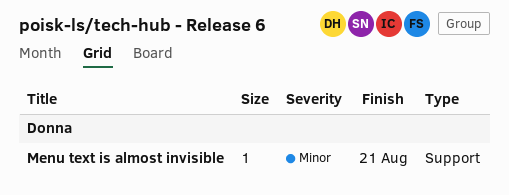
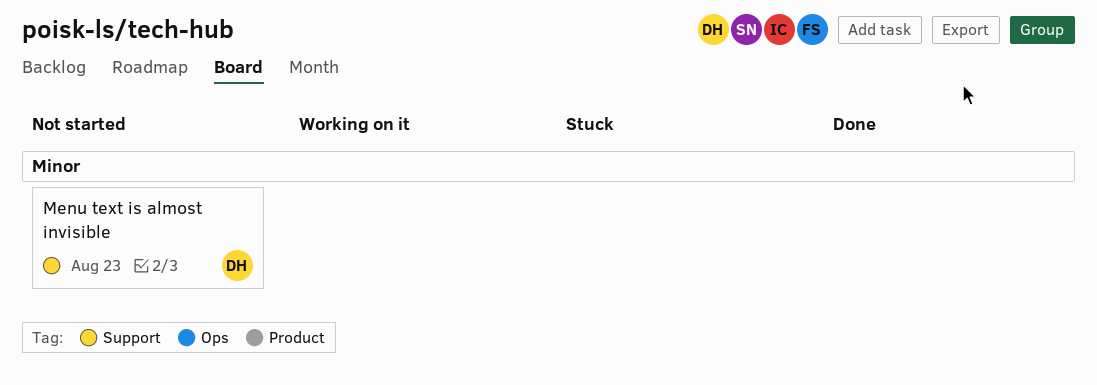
Menu text is almost invisible, due: Aug 21 -> Aug 23

